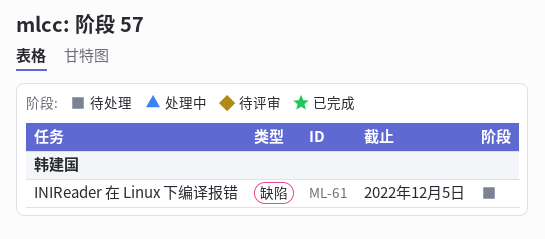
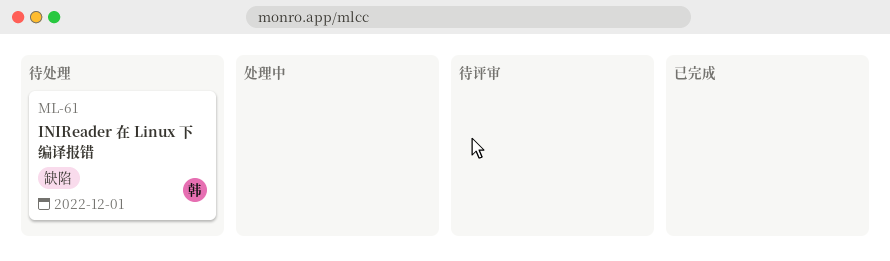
ML-61, due: Dec 5 -> Dec 1

